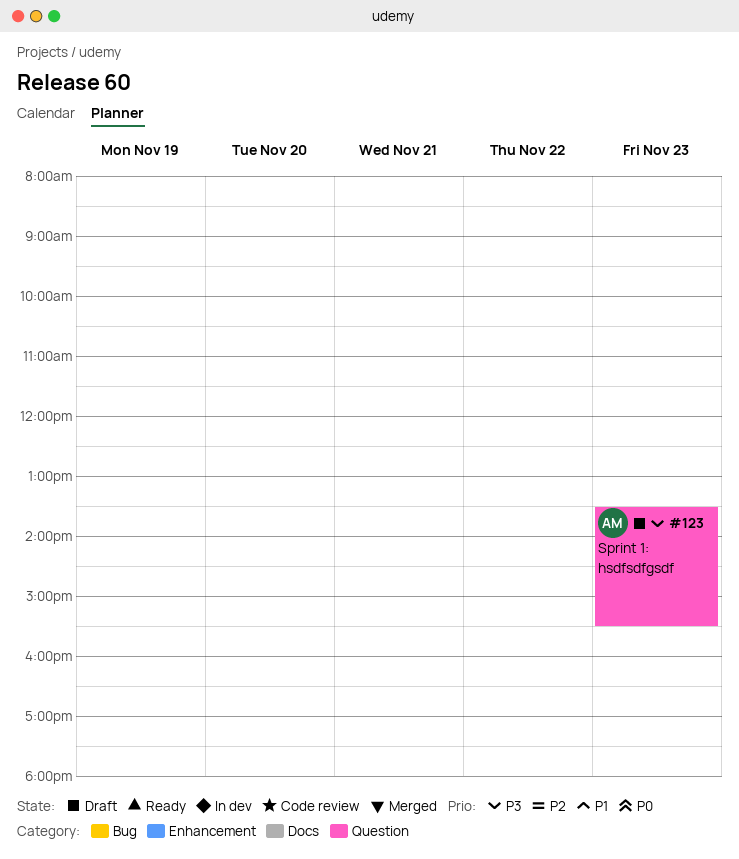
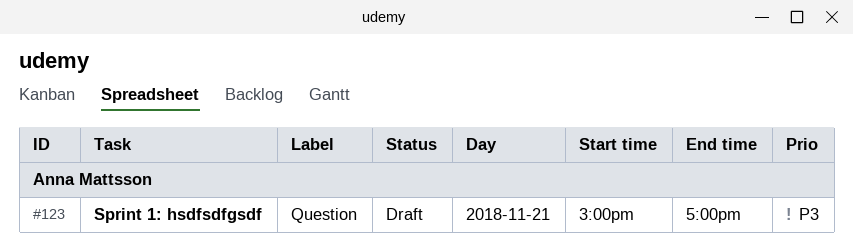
#123, day: Nov 23 -> Nov 21
#123, begins: 13:30 -> 15:00
#123, ends: 15:30 -> 17:00

